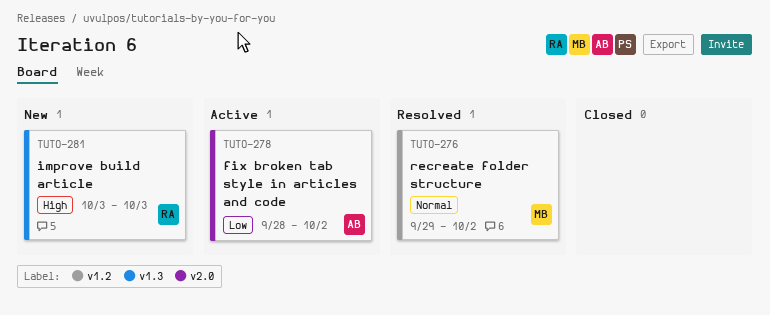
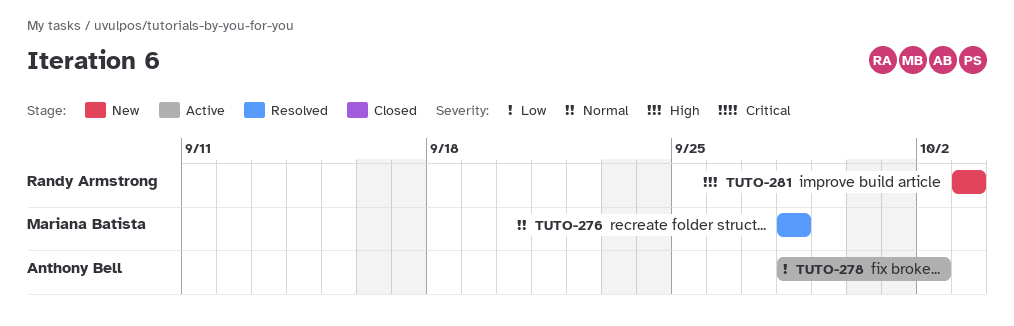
TUTO-276, start: Sep 29 -> Sep 28
TUTO-276, due: Oct 2 -> Sep 28

